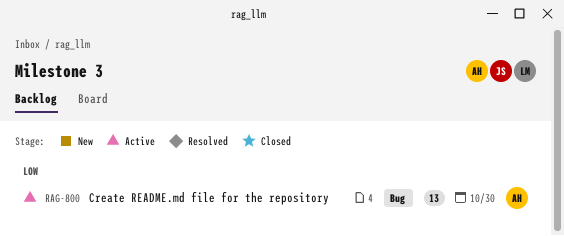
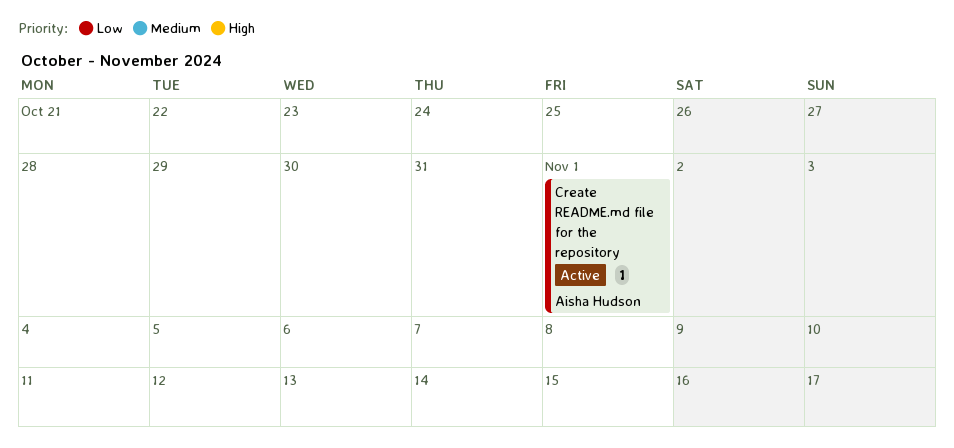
Create README.md file for the repository, estimate: 13 -> 1
Create README.md file for the repository, due: Oct 30 -> Nov 1

